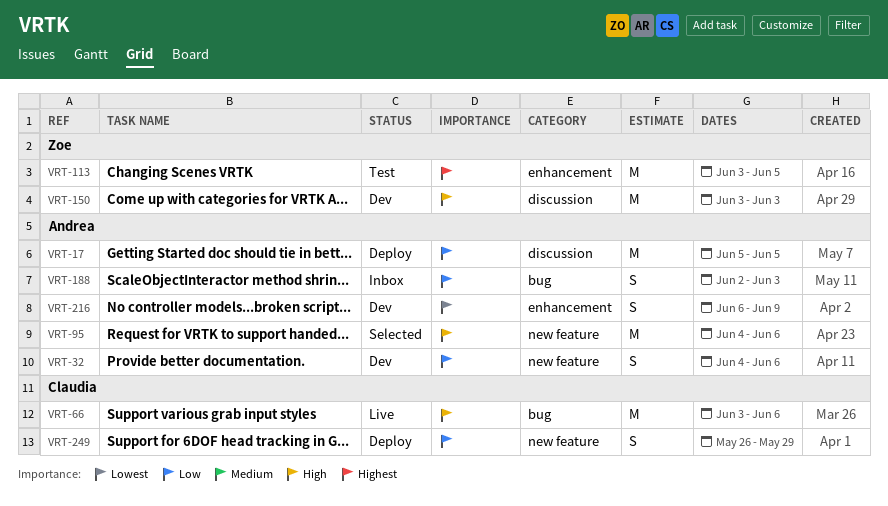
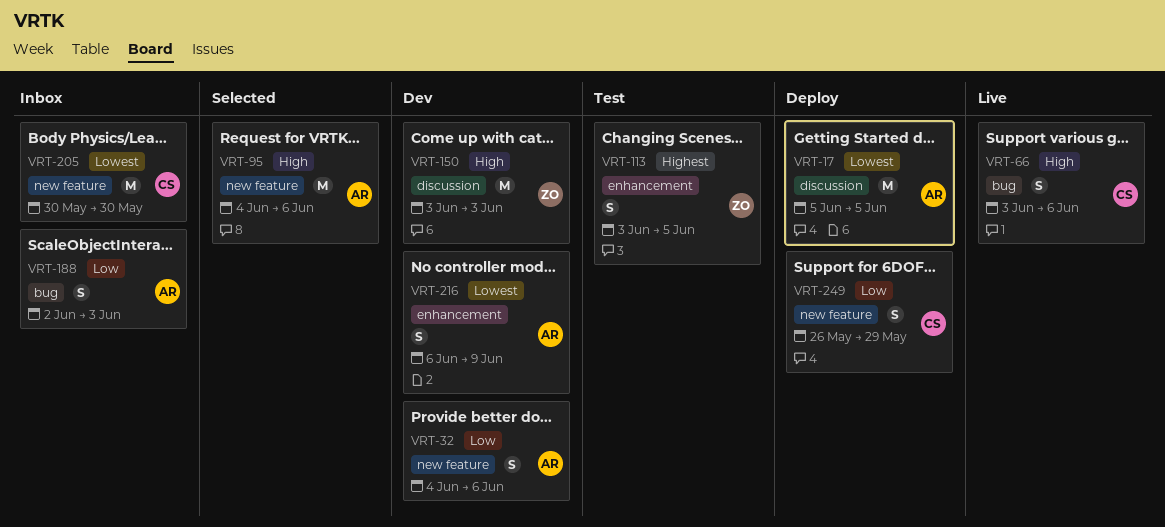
VRT-17, priority: Low -> Lowest
VRT-66, estimate: M -> S
VRT-113, estimate: M -> S
VRT-205: none -> present

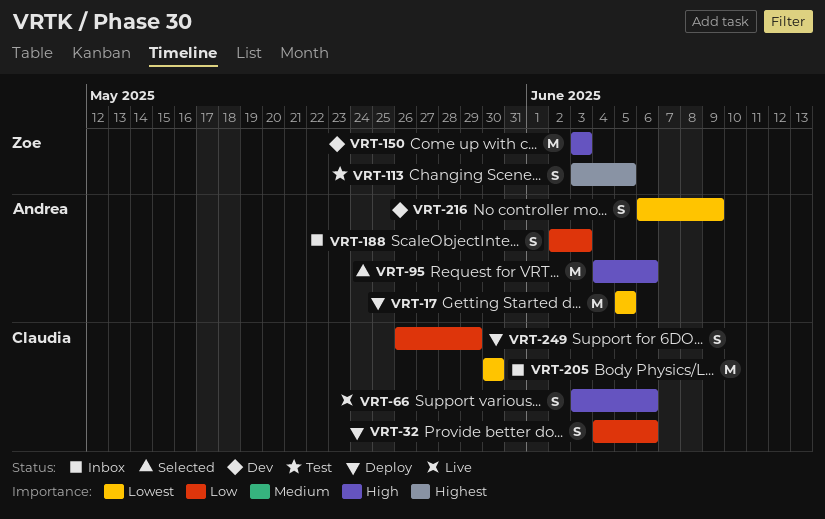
VRT-32, status: Dev -> Deploy
VRT-32, owner: Andrea -> Claudia

